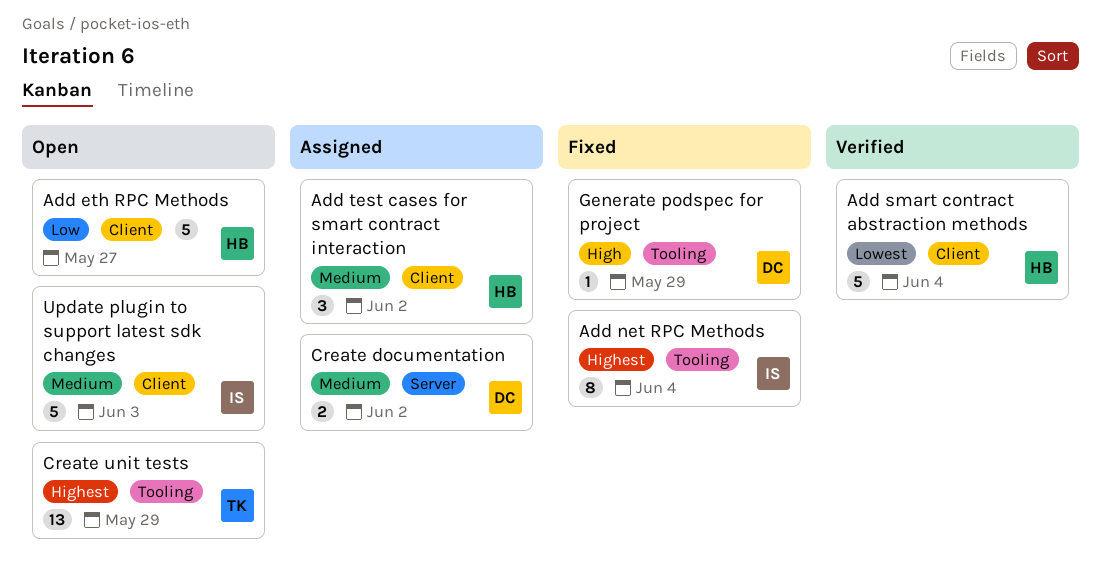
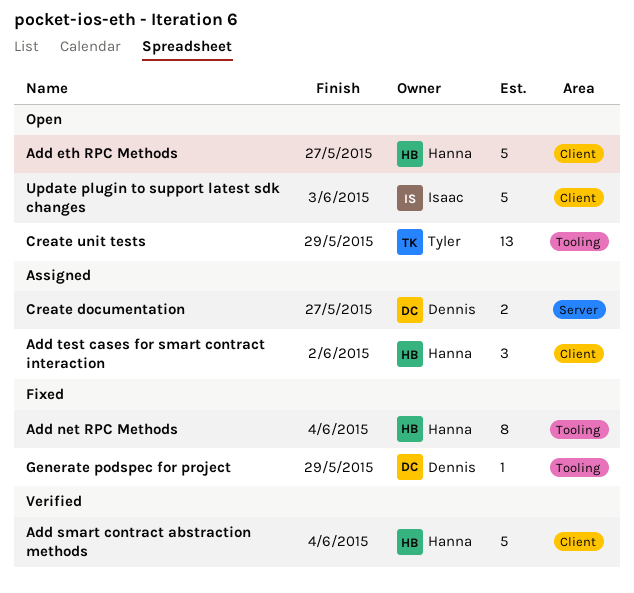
Add net RPC Methods, owner: Isaac -> Hanna
Create documentation, due: Jun 2 -> May 27

